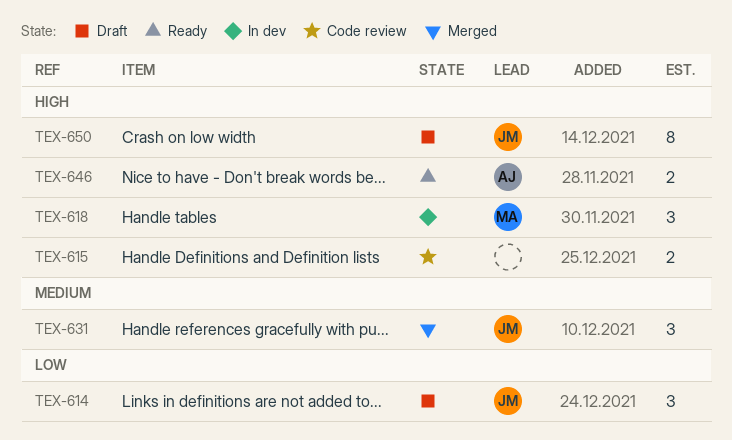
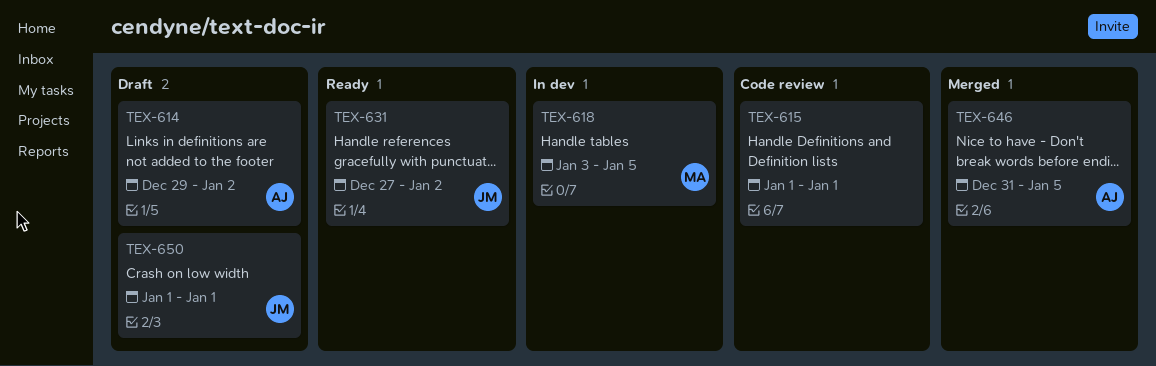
TEX-614, owner: JM -> AJ
TEX-631, status: Merged -> Ready
TEX-646, status: Ready -> Merged

